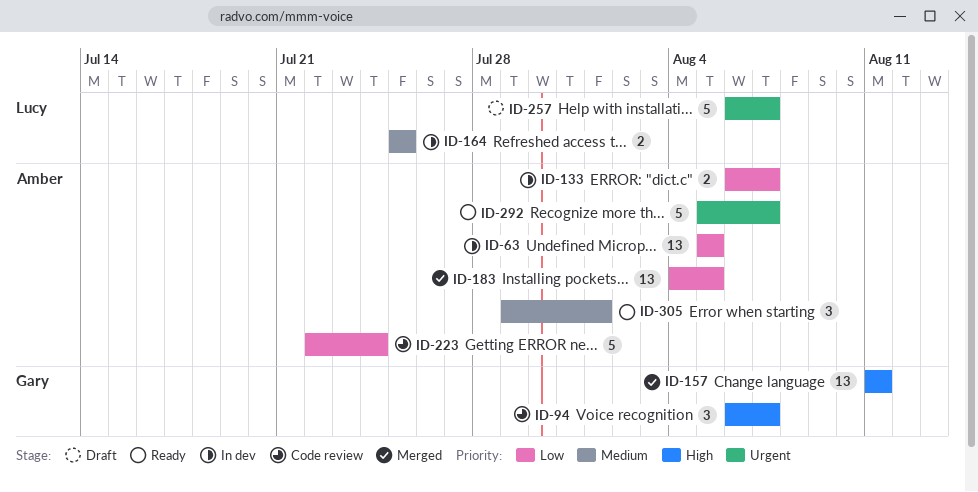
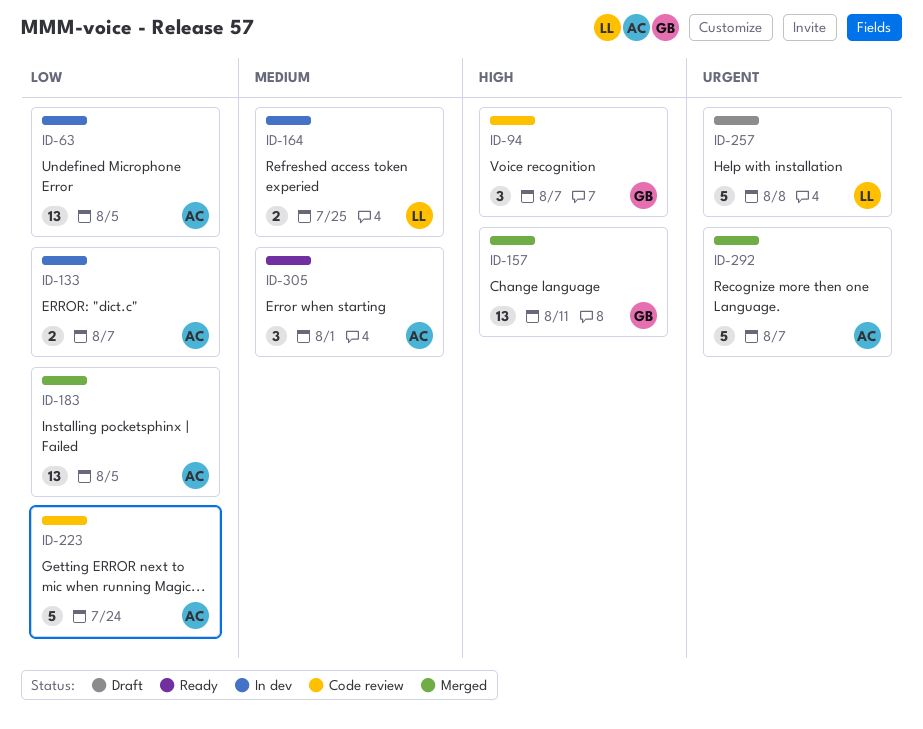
ID-257, due: Aug 7 -> Aug 8
ID-292, status: Ready -> Merged

